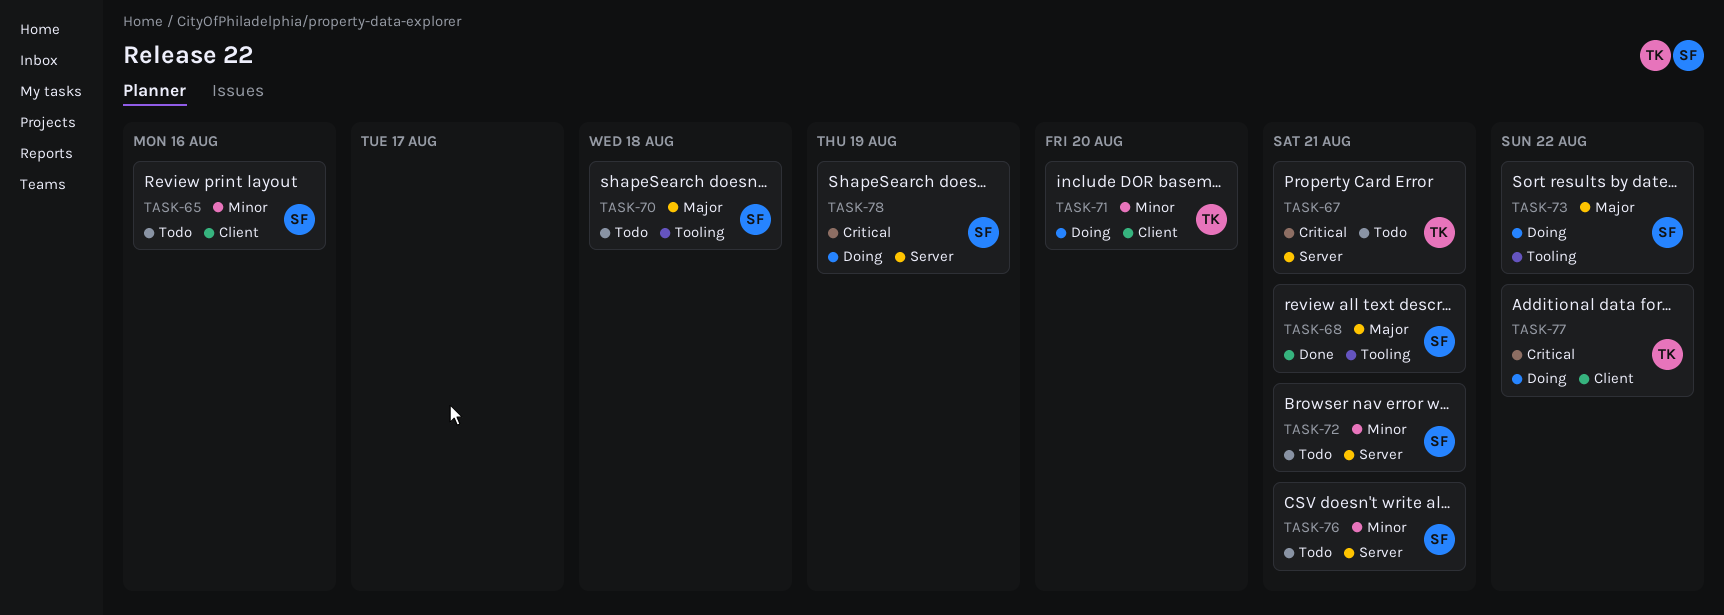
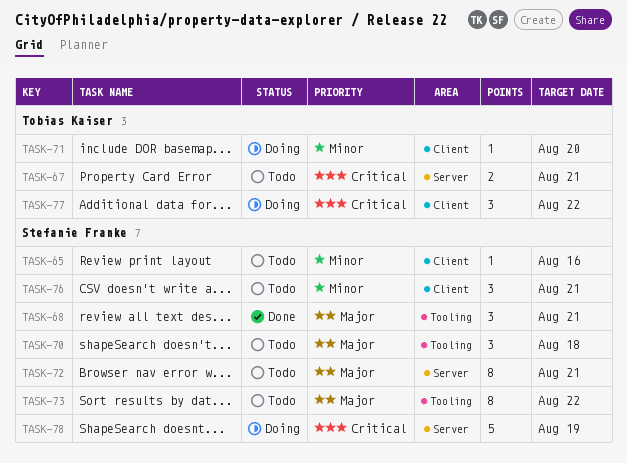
TASK-72, priority: Minor -> Major
TASK-73, status: Doing -> Todo
TASK-76, label: Server -> Client

